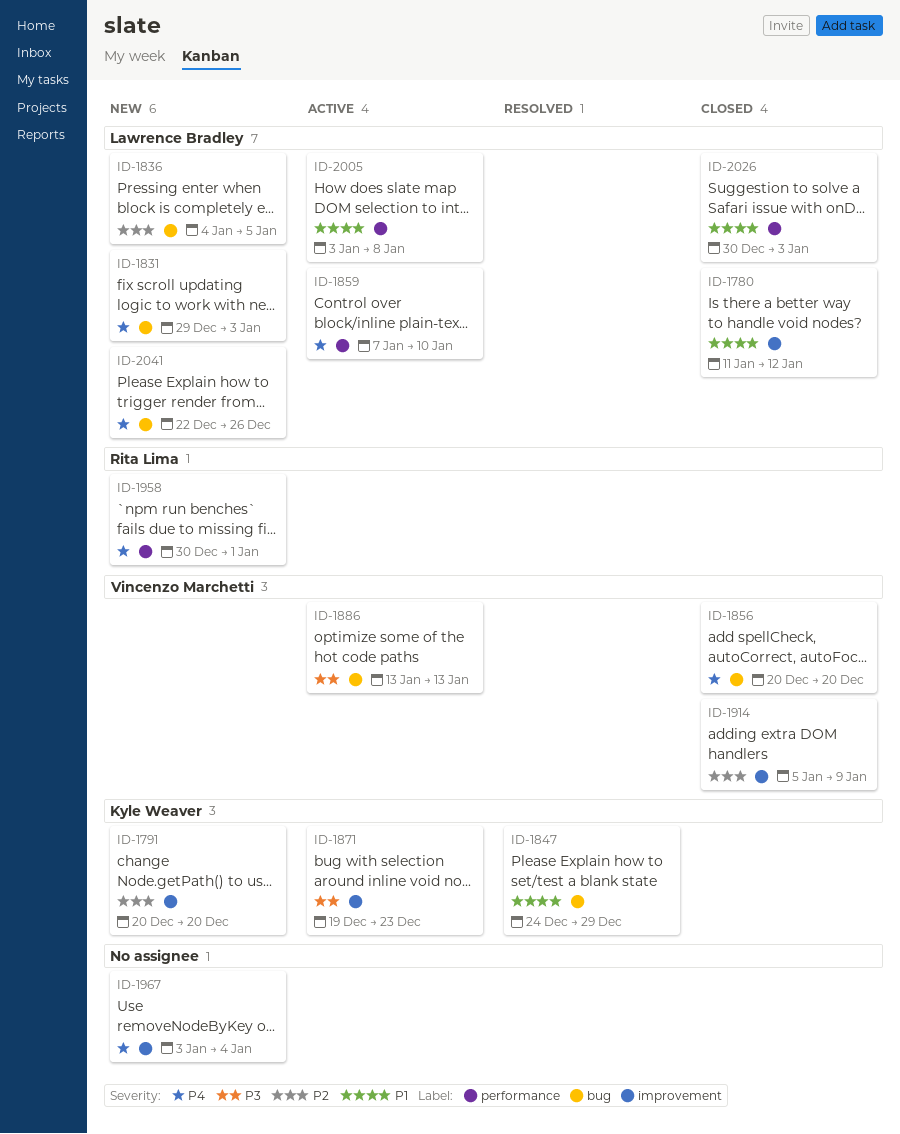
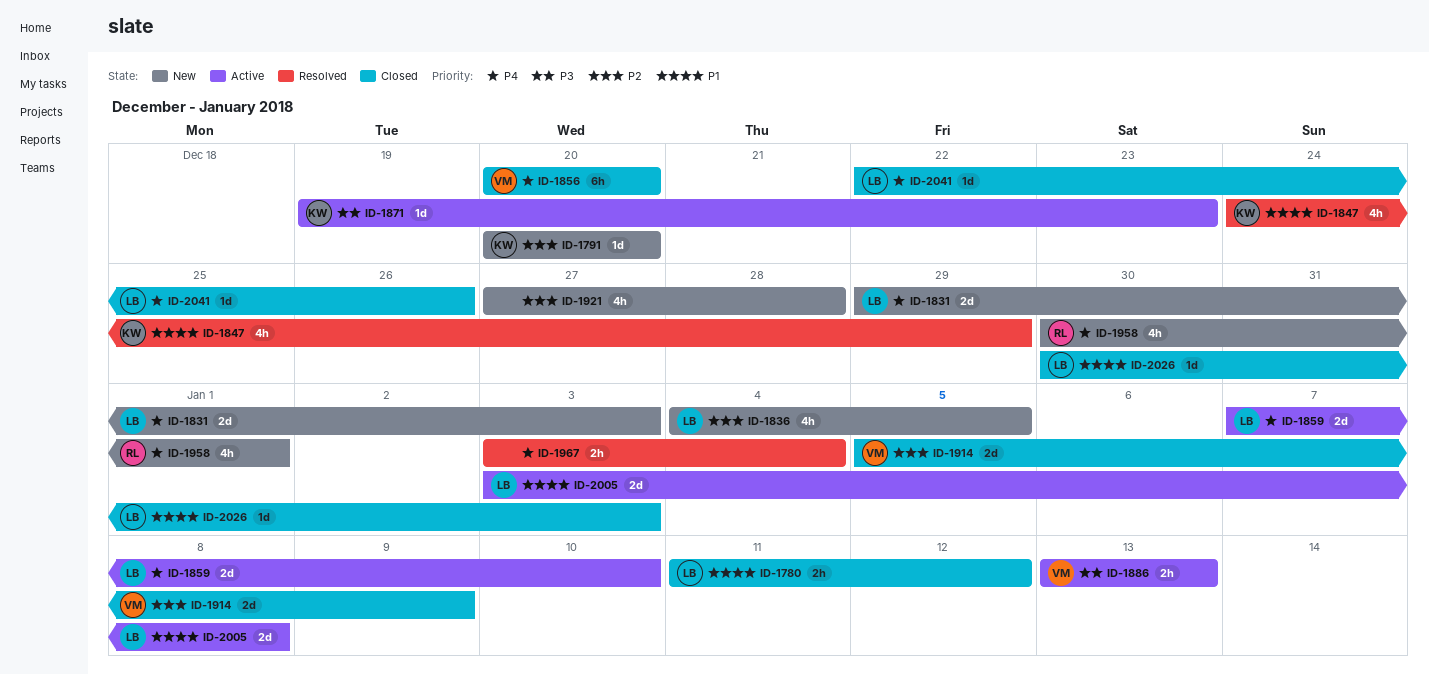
ID-1921: none -> present
ID-1967, status: New -> Resolved
ID-2041, status: New -> Closed

